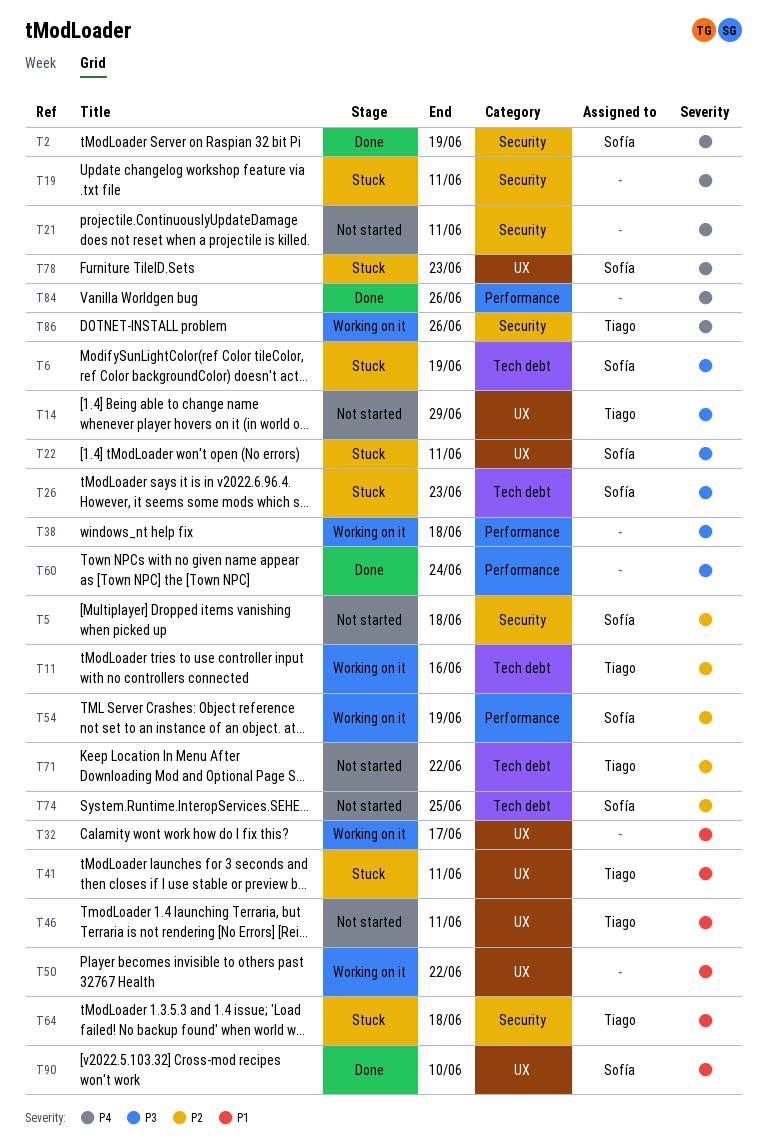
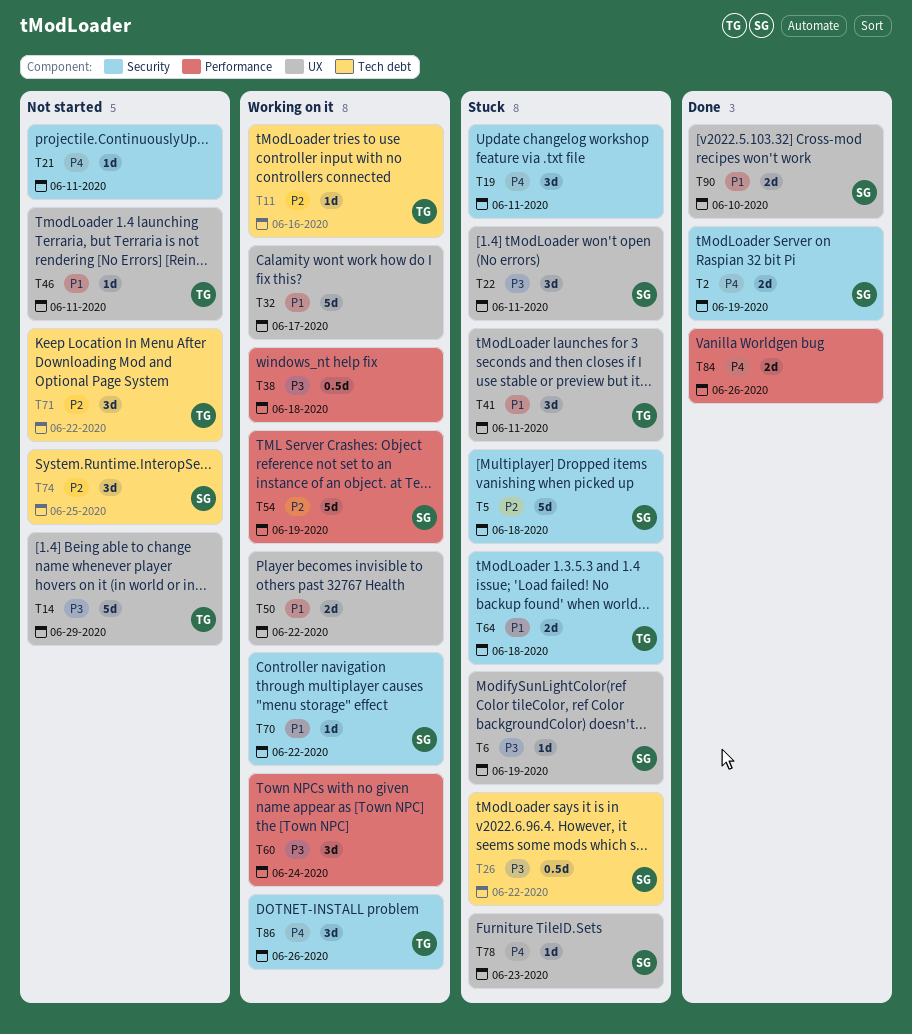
T5, status: Not started -> Stuck
T6, label: Tech debt -> UX
T26, due: Jun 23 -> Jun 22
T60, status: Done -> Working on it
T70: none -> present

